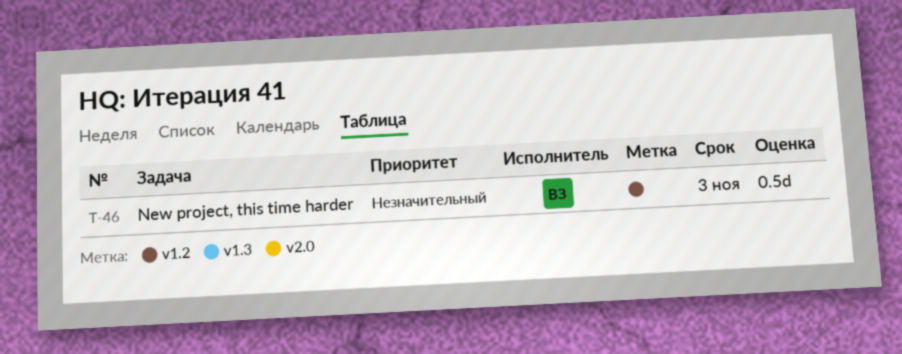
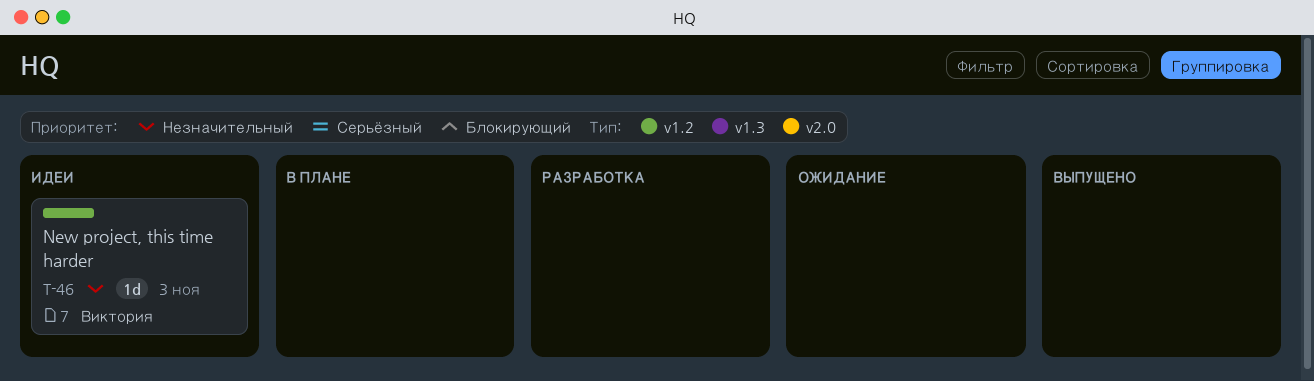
T-46, estimate: 0.5d -> 1d

